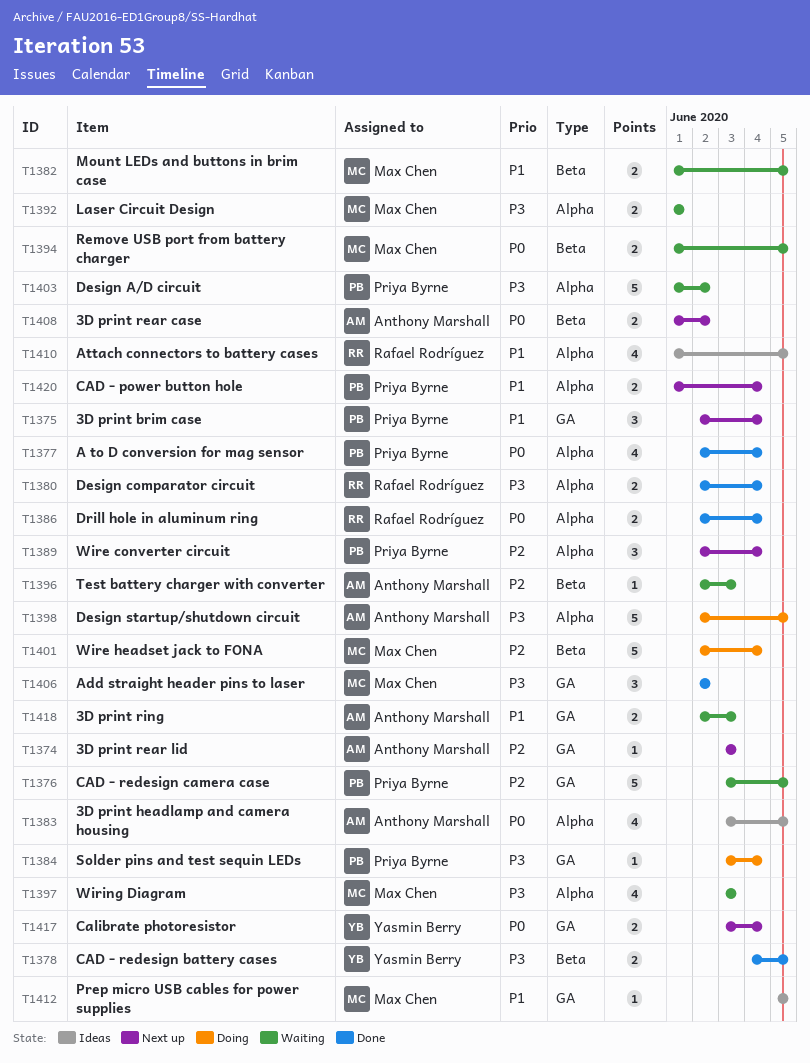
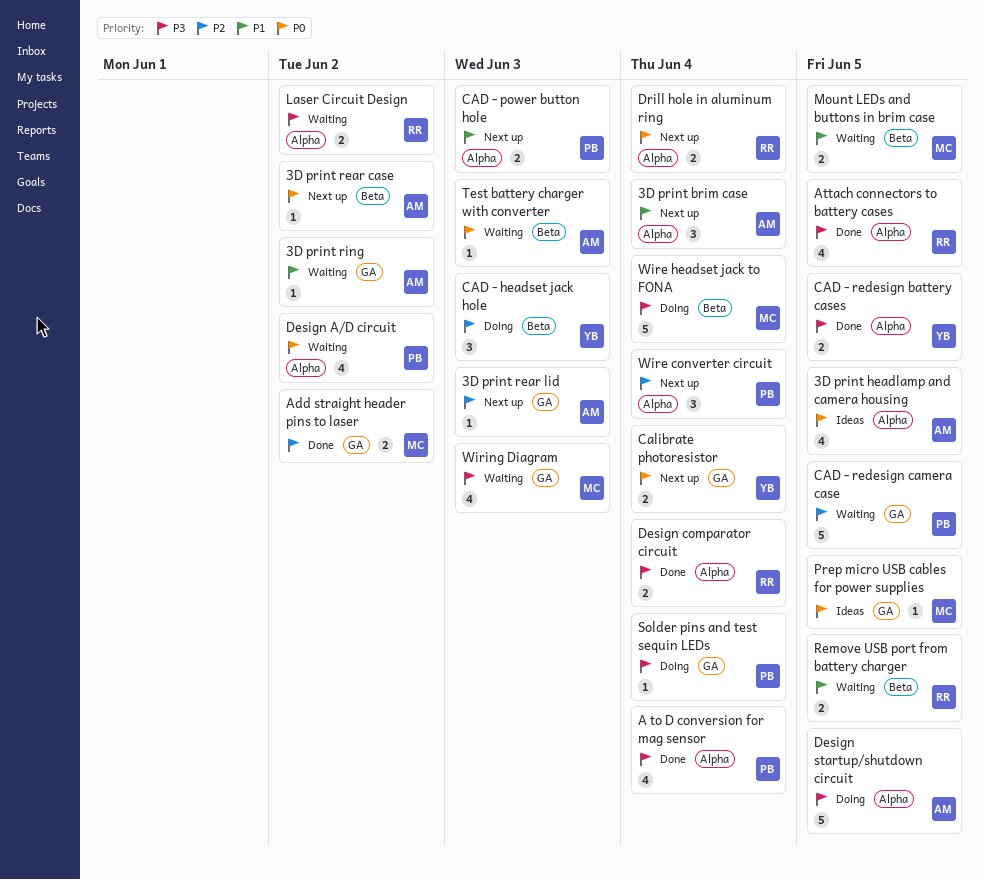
3D print brim case, owner: Priya Byrne -> Anthony Marshall
3D print brim case, label: GA -> Alpha
3D print rear case, estimate: 2 -> 1
3D print ring, estimate: 2 -> 1
3D print ring, due: Jun 3 -> Jun 2
A to D conversion for mag sensor, priority: P0 -> P3
Add straight header pins to laser, priority: P3 -> P2
Add straight header pins to laser, estimate: 3 -> 2
Attach connectors to battery cases, status: Ideas -> Done
Attach connectors to battery cases, priority: P1 -> P3
CAD - headset jack hole: none -> present
CAD - power button hole, due: Jun 4 -> Jun 3
CAD - redesign battery cases, label: Beta -> Alpha
Design A/D circuit, priority: P3 -> P0
Design A/D circuit, estimate: 5 -> 4
Drill hole in aluminum ring, status: Done -> Next up
Laser Circuit Design, owner: Max Chen -> Rafael Rodríguez
Laser Circuit Design, due: Jun 1 -> Jun 2
Prep micro USB cables for power supplies, priority: P1 -> P0
Remove USB port from battery charger, owner: Max Chen -> Rafael Rodríguez
Remove USB port from battery charger, priority: P0 -> P1
Test battery charger with converter, priority: P2 -> P0
Wire headset jack to FONA, priority: P2 -> P3
Wiring Diagram, label: Alpha -> GA

